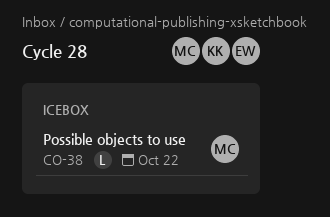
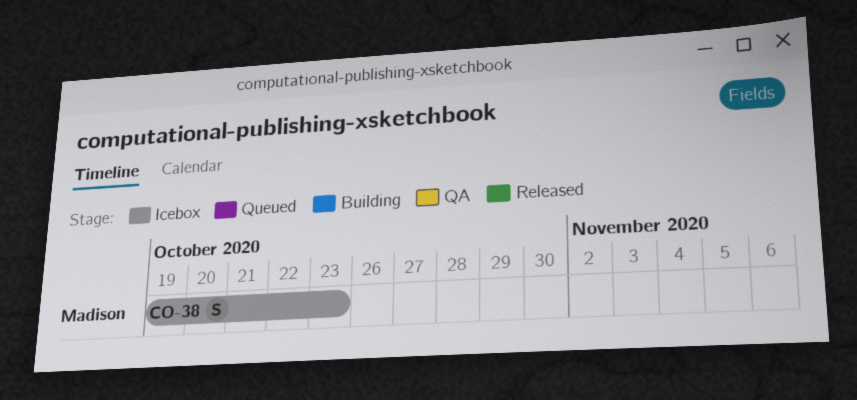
CO-38, estimate: L -> S
CO-38, due: Oct 22 -> Oct 23

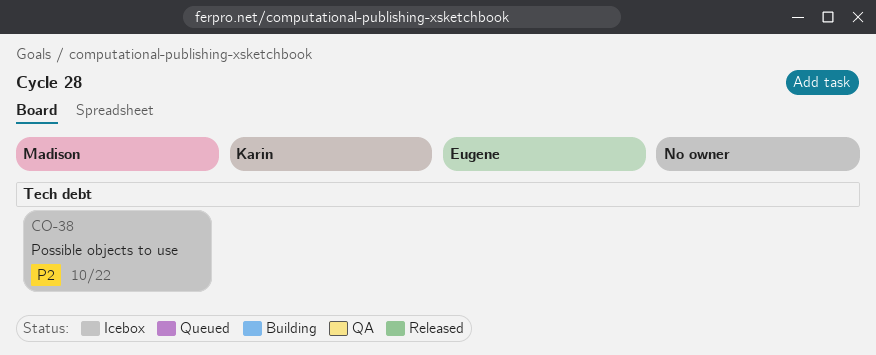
CO-38, due: Oct 23 -> Oct 22

